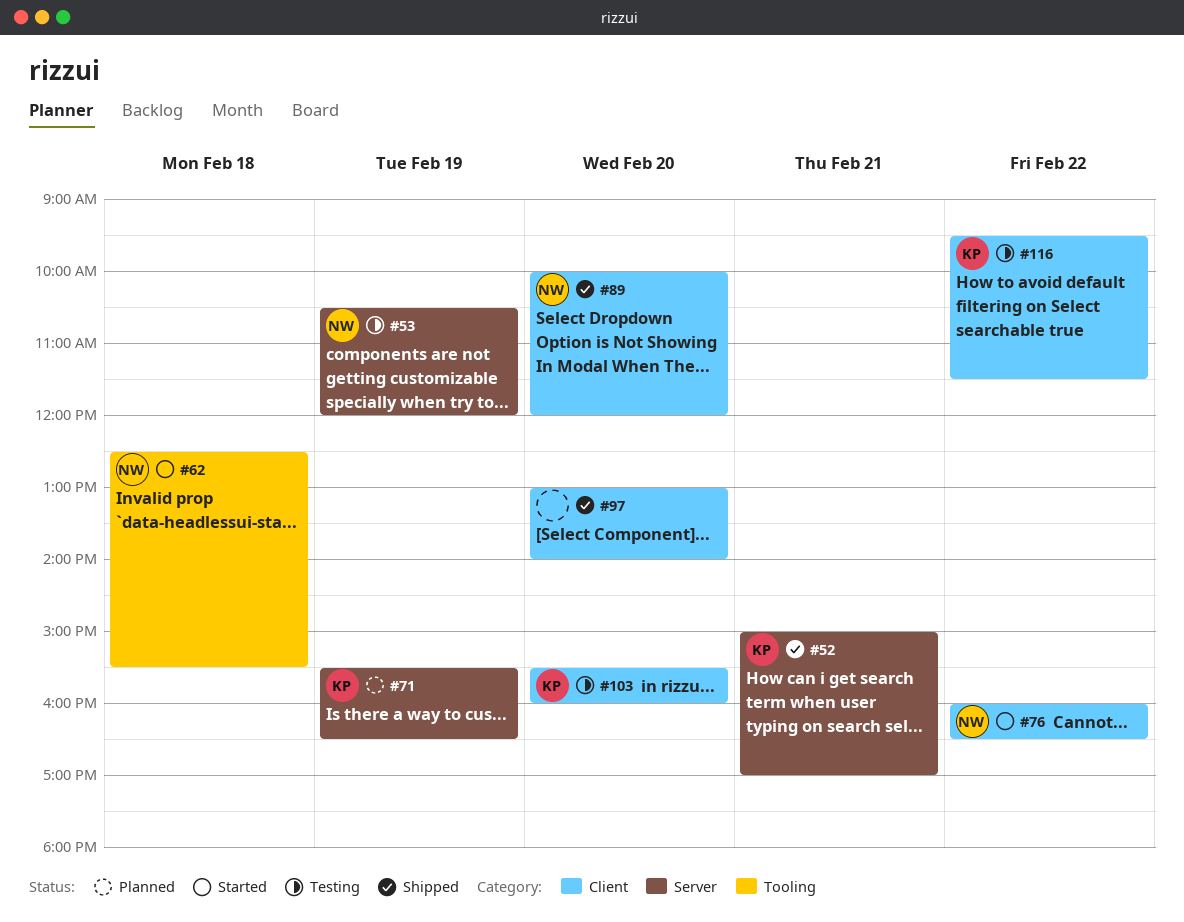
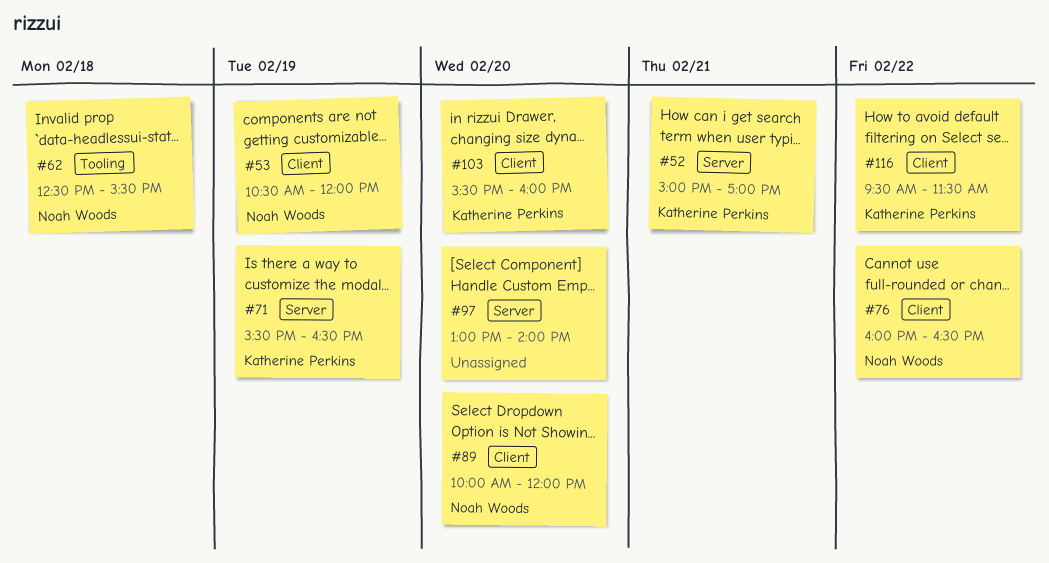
#53, label: Server -> Client
#97, label: Client -> Server

